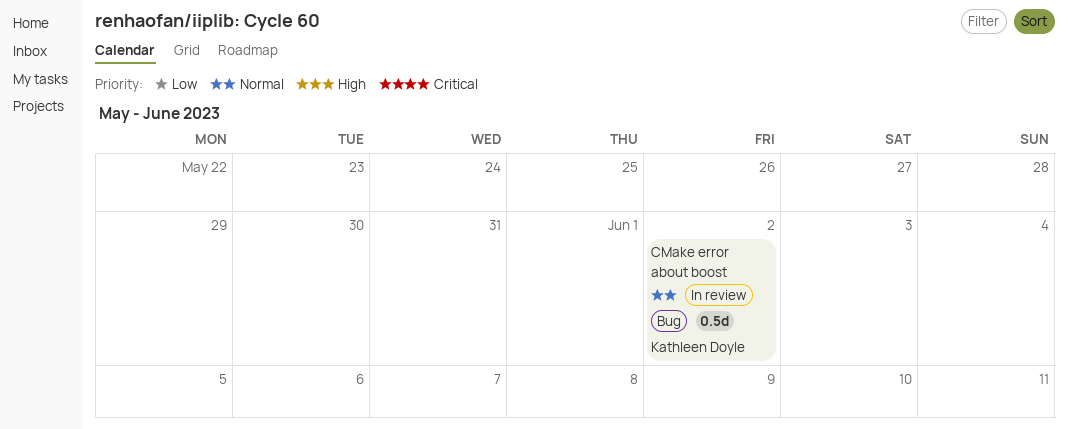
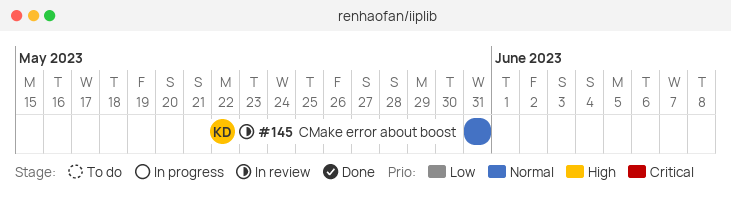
CMake error about boost, due: Jun 2 -> May 31

